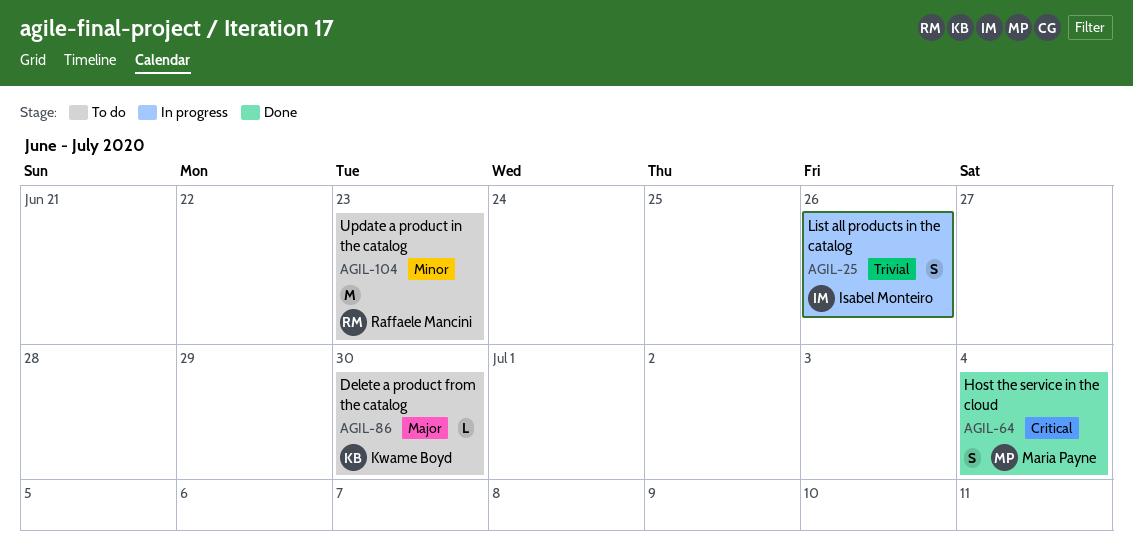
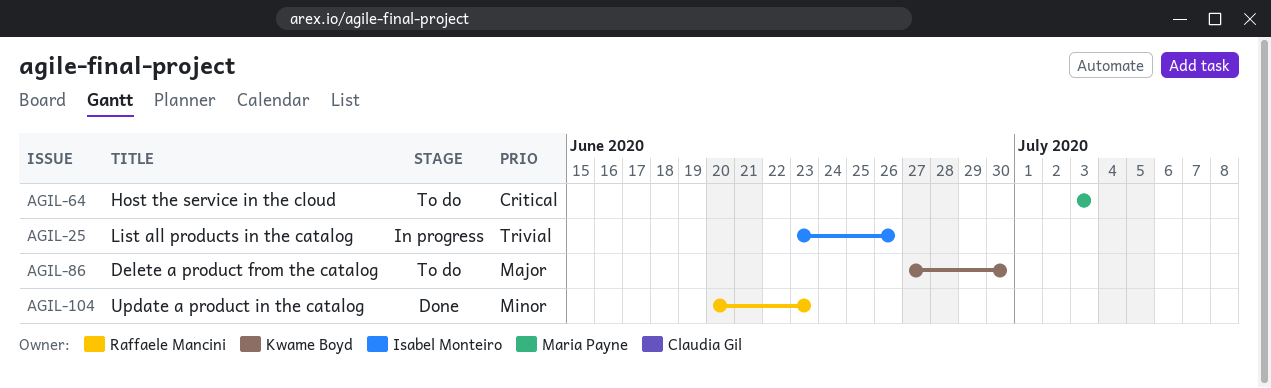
AGIL-64, status: Done -> To do
AGIL-64, due: Jul 4 -> Jul 3
AGIL-104, status: To do -> Done

